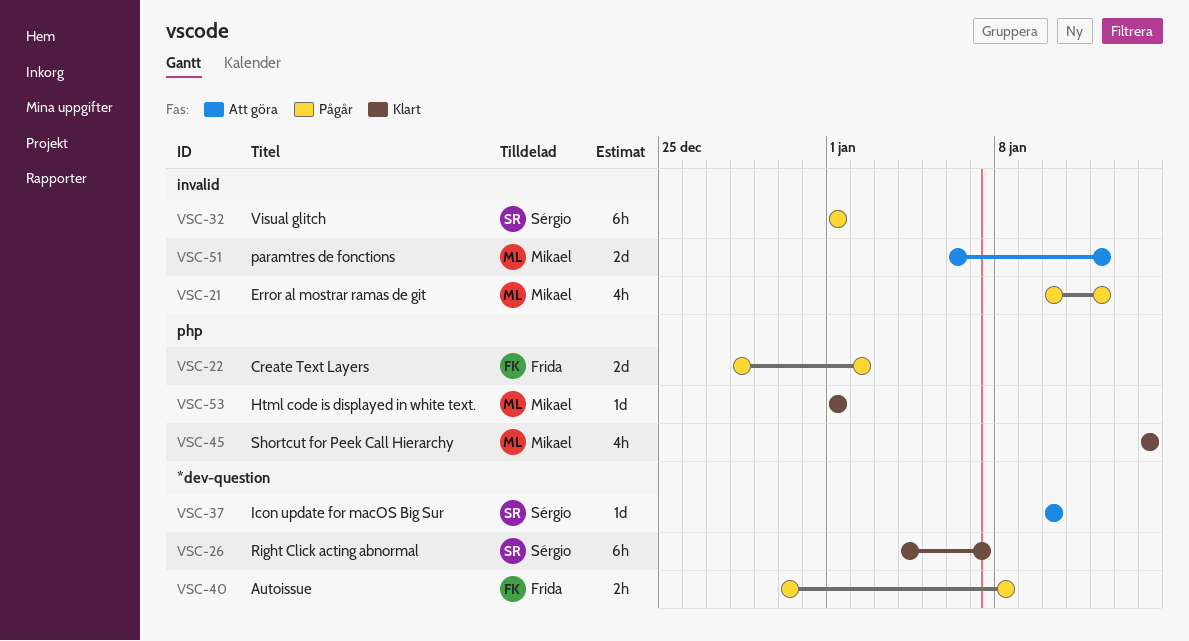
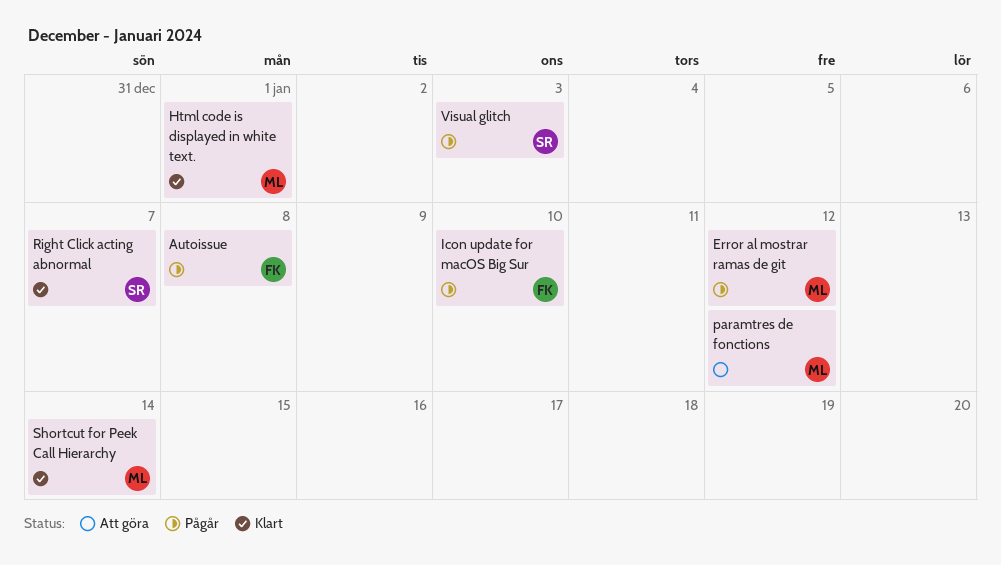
Create Text Layers: present -> none
Icon update for macOS Big Sur, status: Att göra -> Pågår
Icon update for macOS Big Sur, owner: Sérgio -> Frida
Visual glitch, due: Jan 1 -> Jan 3

